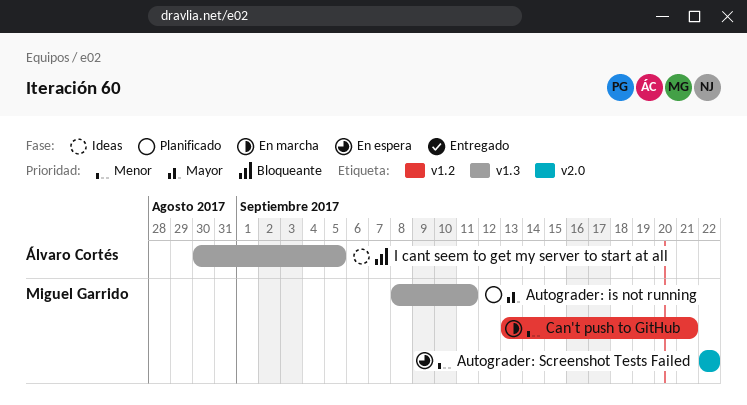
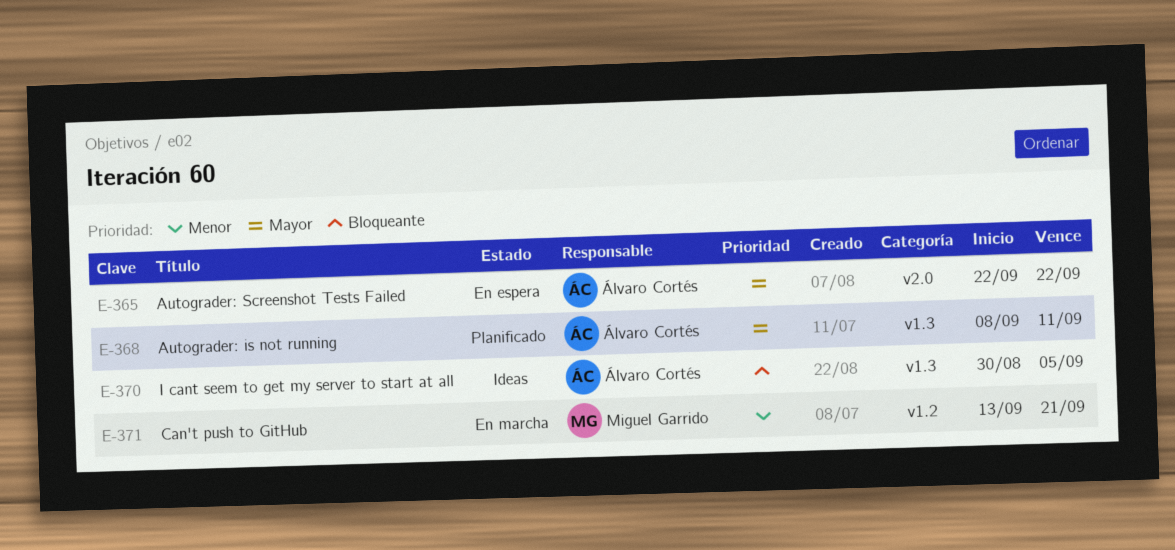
Autograder: is not running, owner: Miguel Garrido -> Álvaro Cortés
Autograder: Screenshot Tests Failed, owner: Miguel Garrido -> Álvaro Cortés
Autograder: Screenshot Tests Failed, priority: Menor -> Mayor

